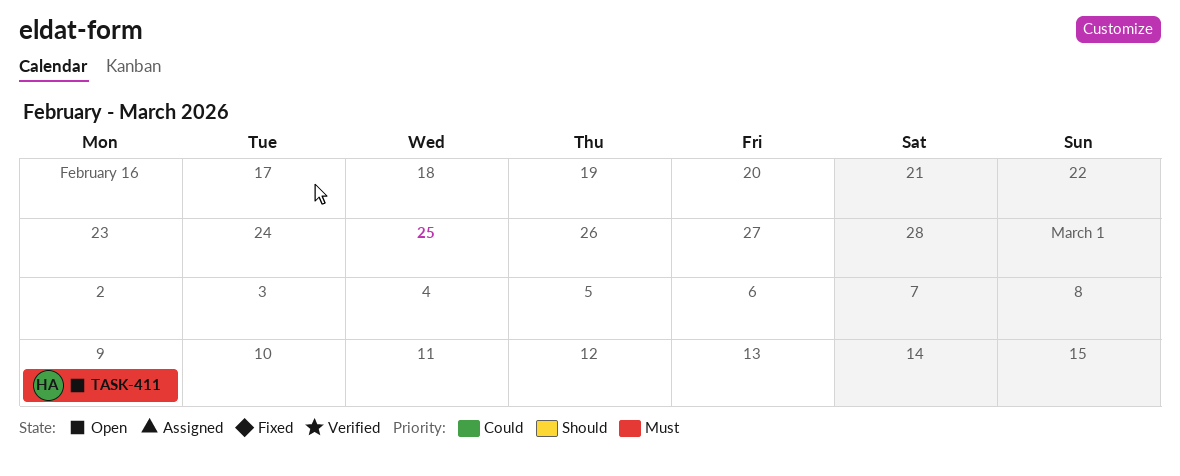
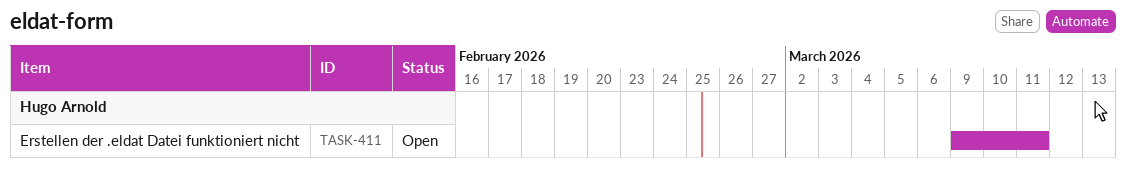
TASK-411, due: Mar 9 -> Mar 11

